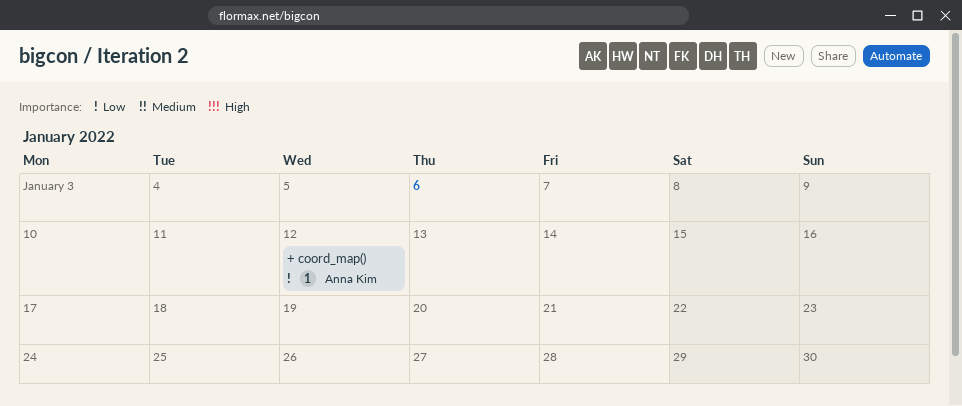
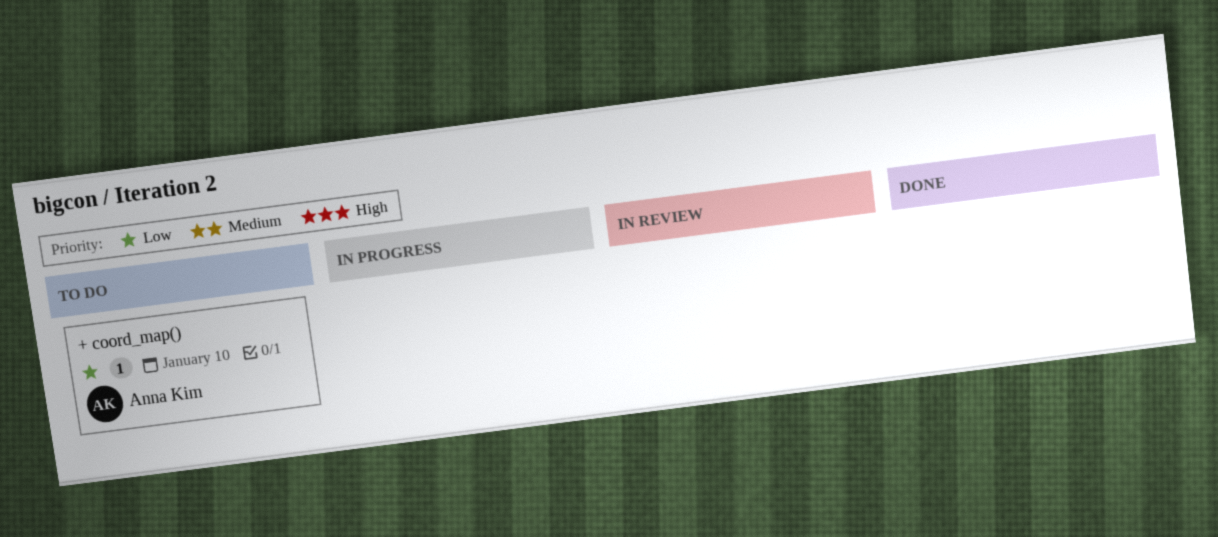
+ coord_map(), due: Jan 12 -> Jan 10

